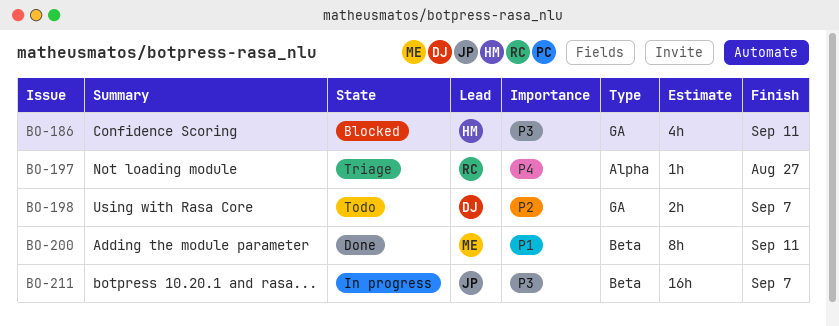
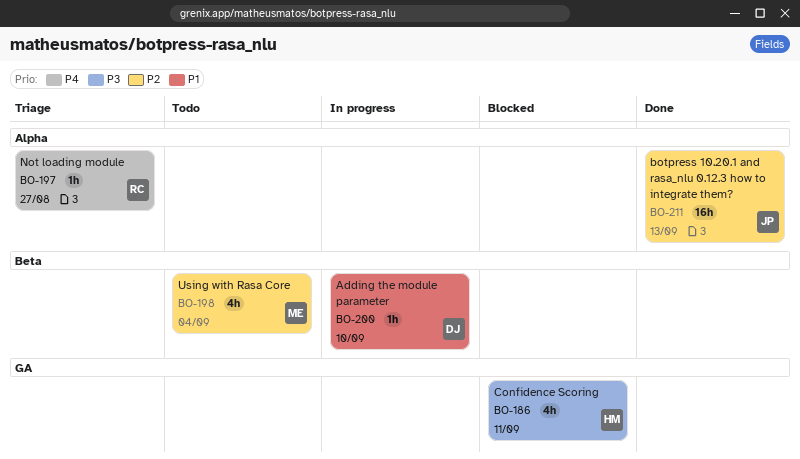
BO-198, owner: DJ -> ME
BO-198, label: GA -> Beta
BO-198, estimate: 2h -> 4h
BO-198, due: Sep 7 -> Sep 4
BO-200, status: Done -> In progress
BO-200, owner: ME -> DJ
BO-200, estimate: 8h -> 1h
BO-200, due: Sep 11 -> Sep 10
BO-211, status: In progress -> Done
BO-211, priority: P3 -> P2
BO-211, label: Beta -> Alpha
BO-211, due: Sep 7 -> Sep 13

